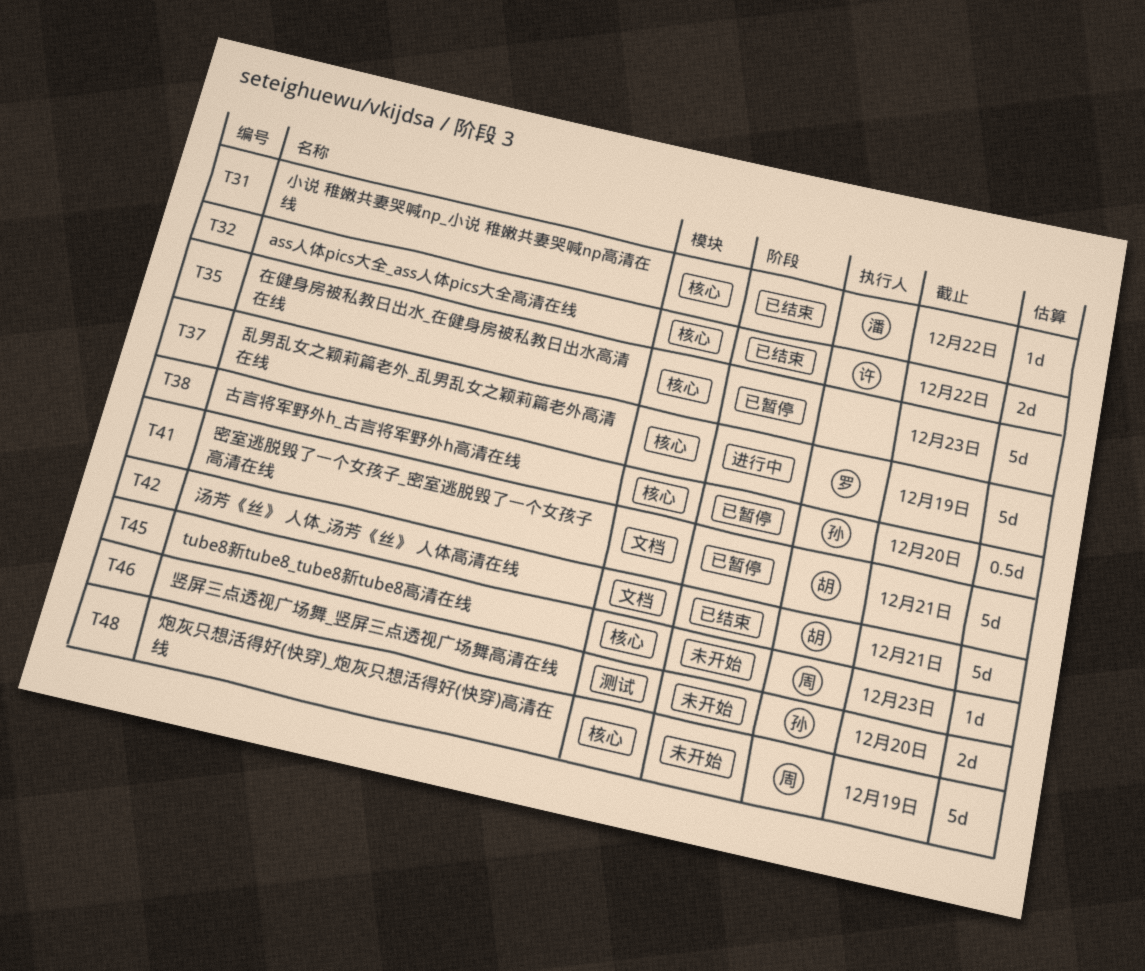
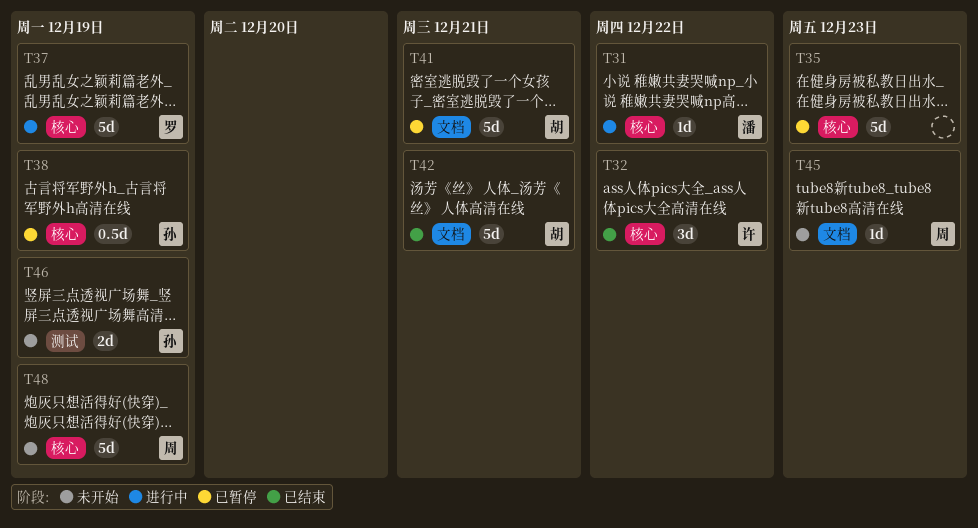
T31, status: 已结束 -> 进行中
T32, estimate: 2d -> 3d
T38, due: Dec 20 -> Dec 19
T45, label: 核心 -> 文档
T46, due: Dec 20 -> Dec 19

